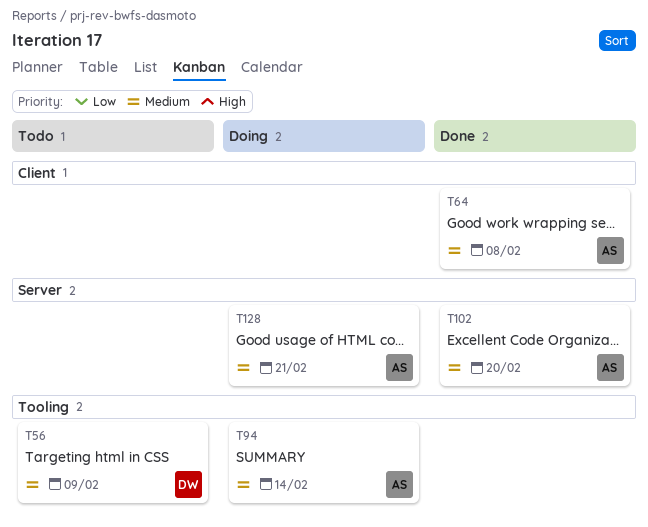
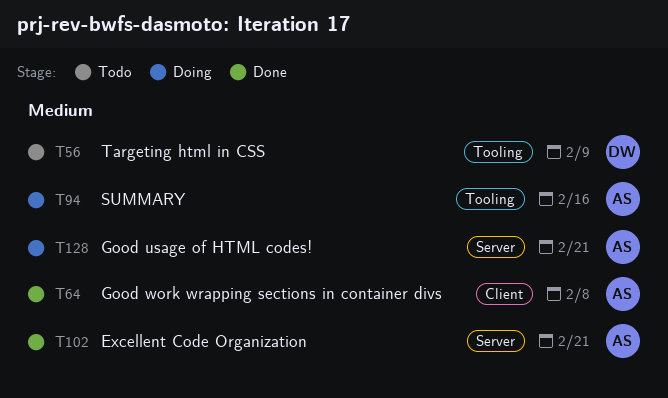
T94, due: Feb 14 -> Feb 16
T102, due: Feb 20 -> Feb 21

